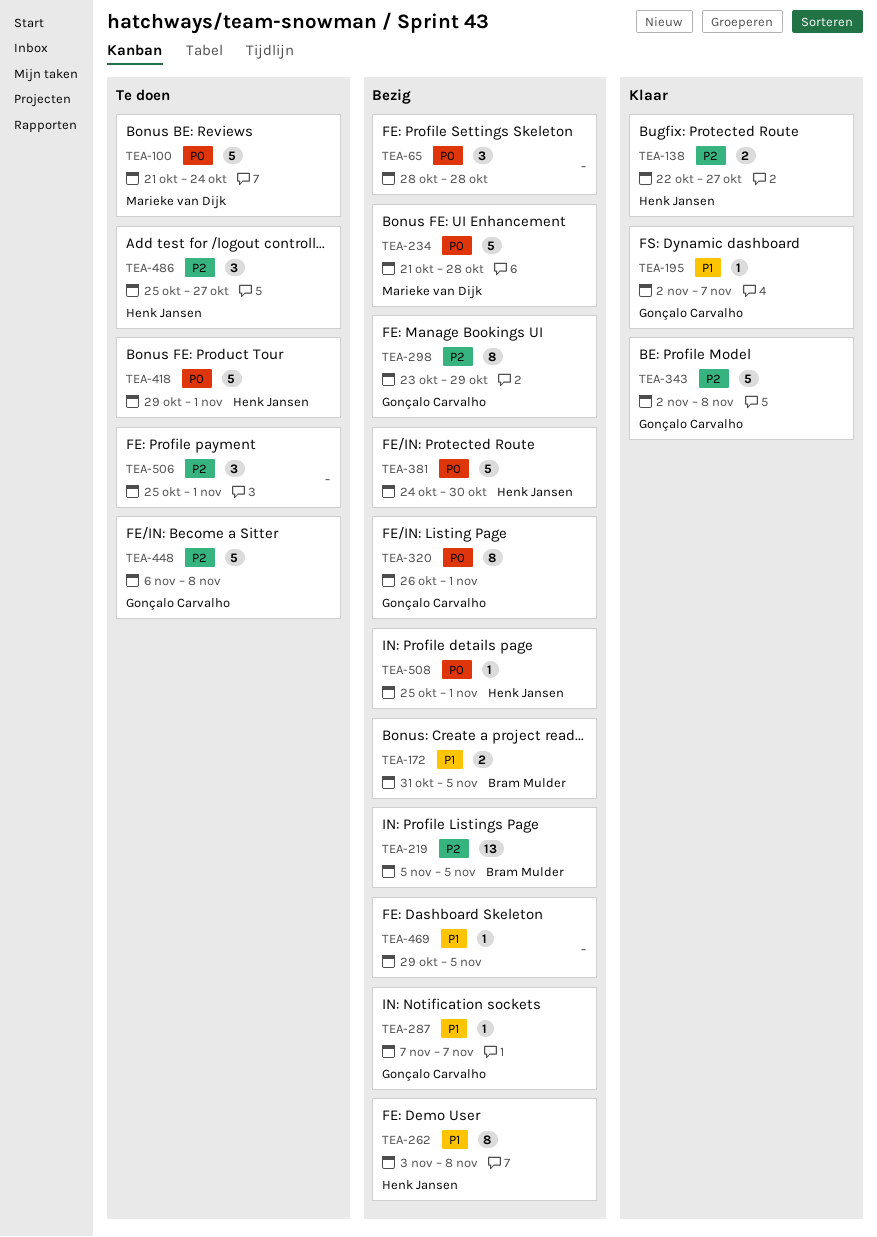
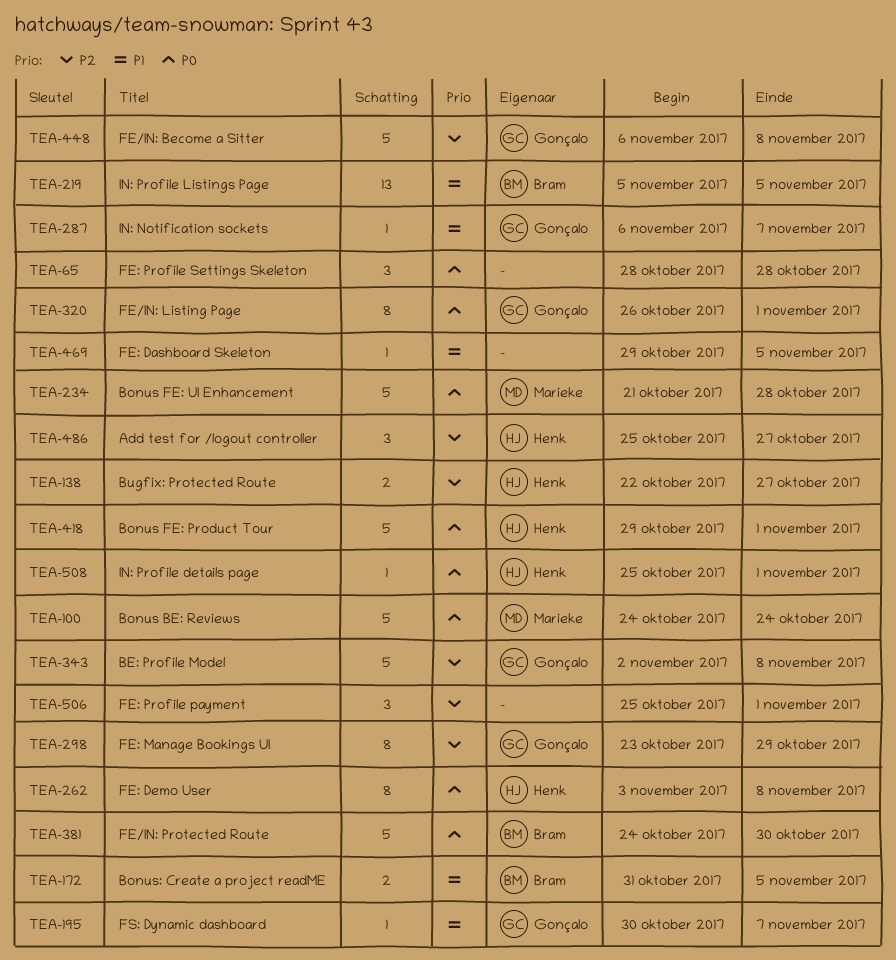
TEA-100, start: Oct 21 -> Oct 24
TEA-195, start: Nov 2 -> Oct 30
TEA-219, priority: P2 -> P1
TEA-262, priority: P1 -> P0
TEA-287, start: Nov 7 -> Nov 6
TEA-381, owner: Henk Jansen -> Bram Mulder

